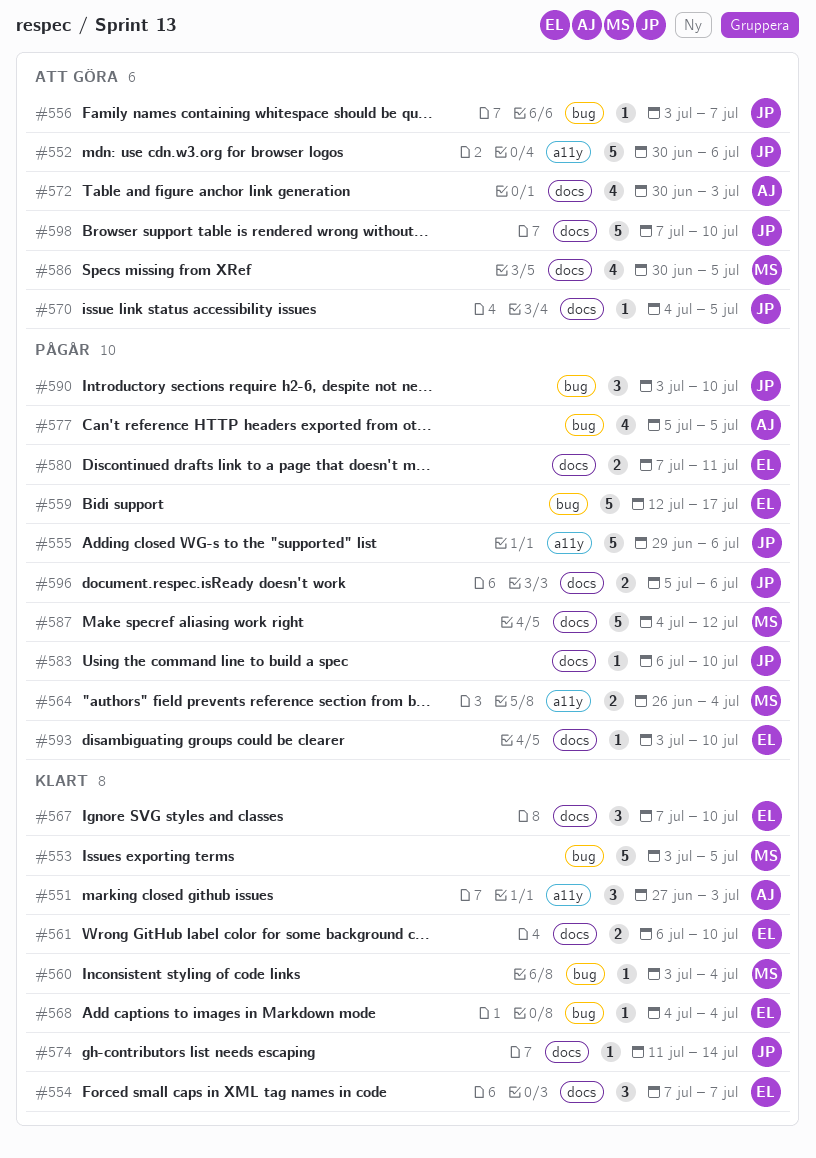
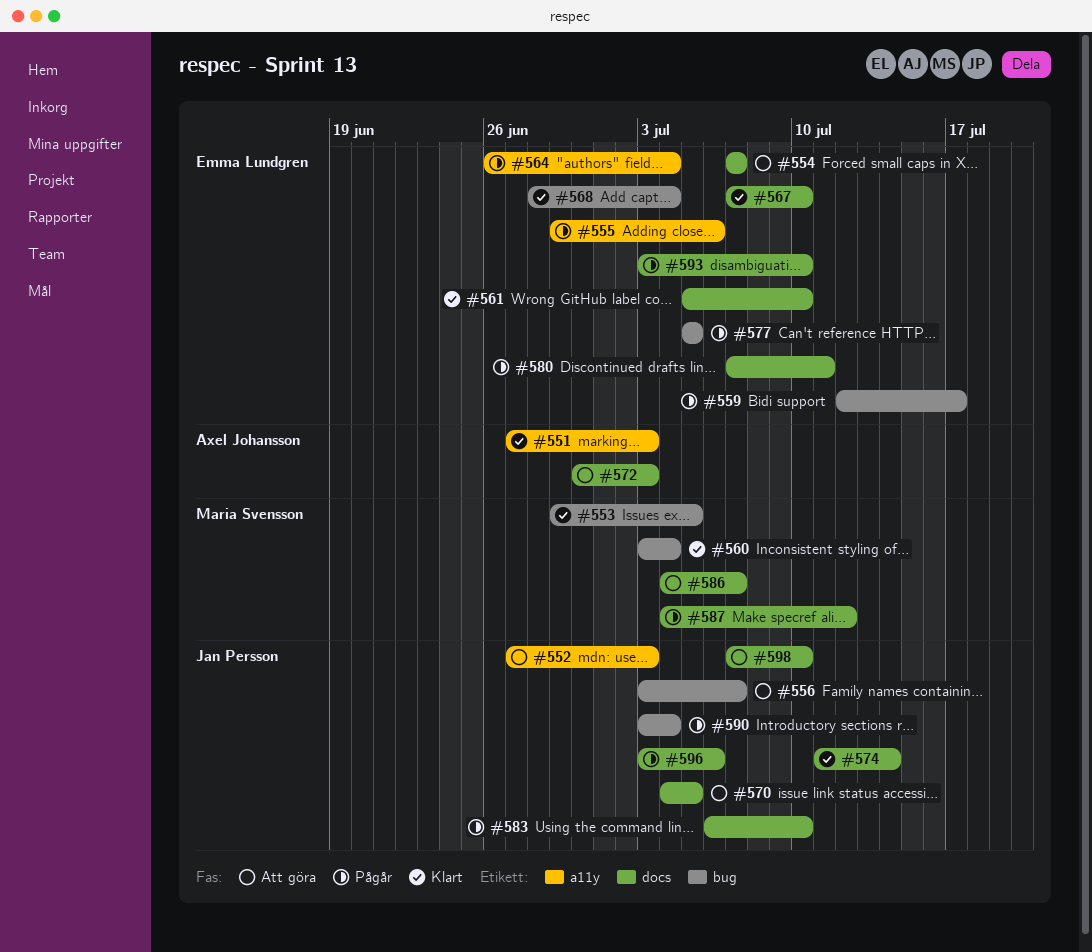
#552, start: Jun 30 -> Jun 27
#552, due: Jul 6 -> Jul 3
#553, start: Jul 3 -> Jun 29
#554, status: Klart -> Att göra
#555, owner: Jan Persson -> Emma Lundgren
#561, start: Jul 6 -> Jul 5
#564, owner: Maria Svensson -> Emma Lundgren
#568, start: Jul 4 -> Jun 28
#577, owner: Axel Johansson -> Emma Lundgren
#586, start: Jun 30 -> Jul 4
#586, due: Jul 5 -> Jul 7
#590, due: Jul 10 -> Jul 4
#596, start: Jul 5 -> Jul 3

